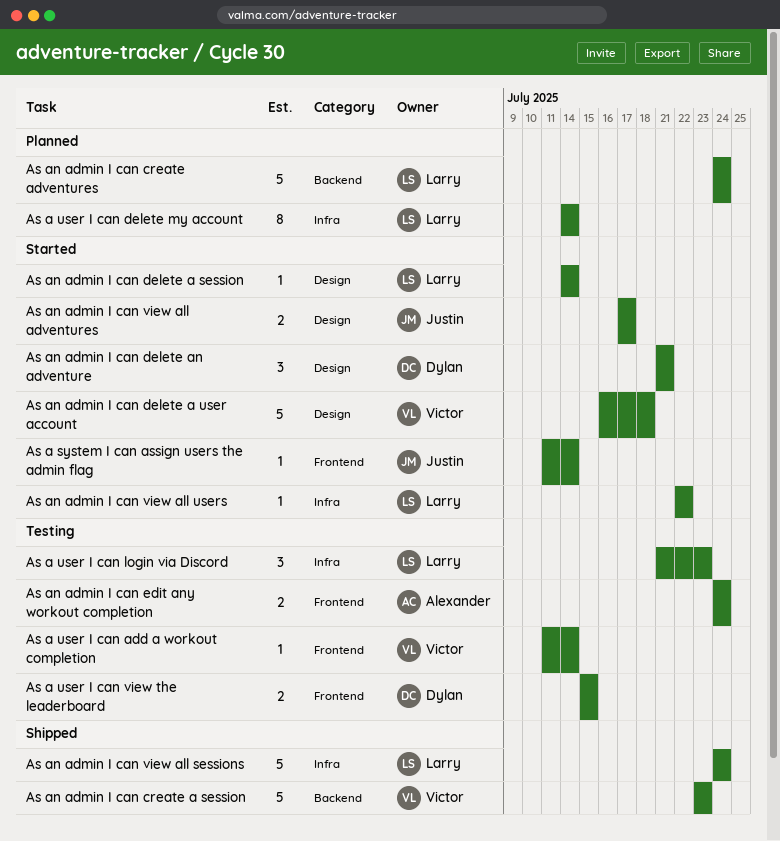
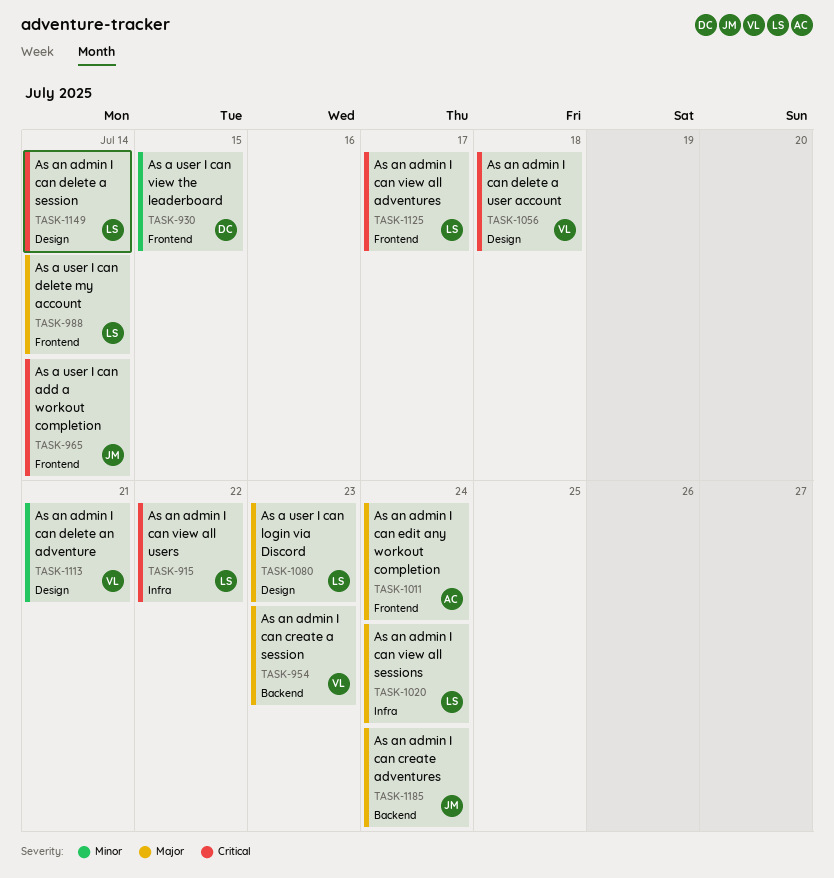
As a system I can assign users the admin flag: present -> none
As a user I can add a workout completion, owner: Victor -> Justin
As a user I can delete my account, label: Infra -> Frontend
As a user I can login via Discord, label: Infra -> Design
As an admin I can create adventures, owner: Larry -> Justin
As an admin I can delete an adventure, owner: Dylan -> Victor
As an admin I can view all adventures, owner: Justin -> Larry
As an admin I can view all adventures, label: Design -> Frontend

